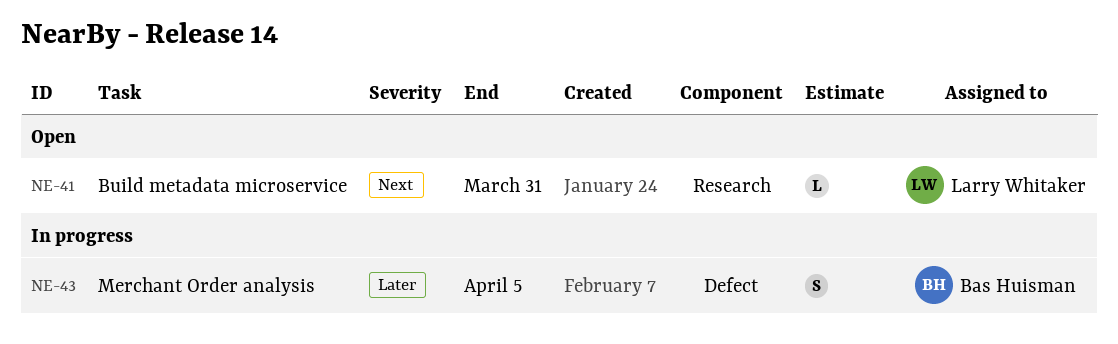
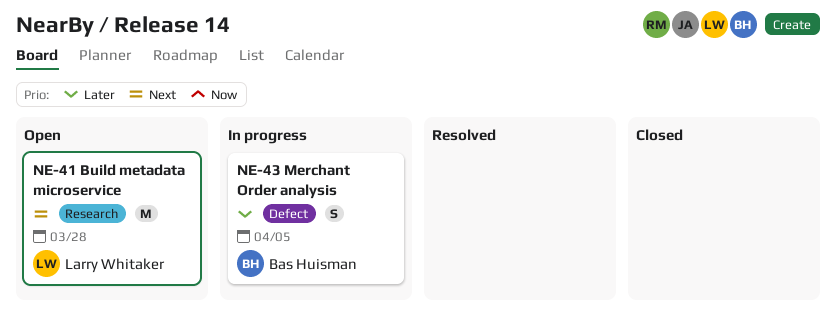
NE-41, estimate: L -> M
NE-41, due: Mar 31 -> Mar 28

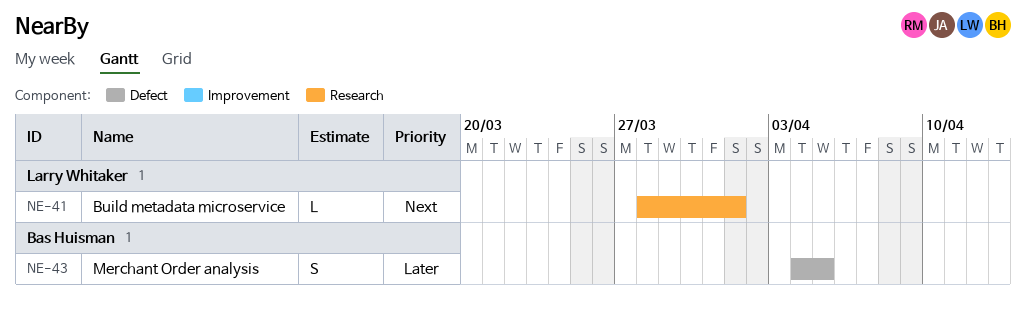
NE-41, estimate: M -> L
NE-41, due: Mar 28 -> Apr 1

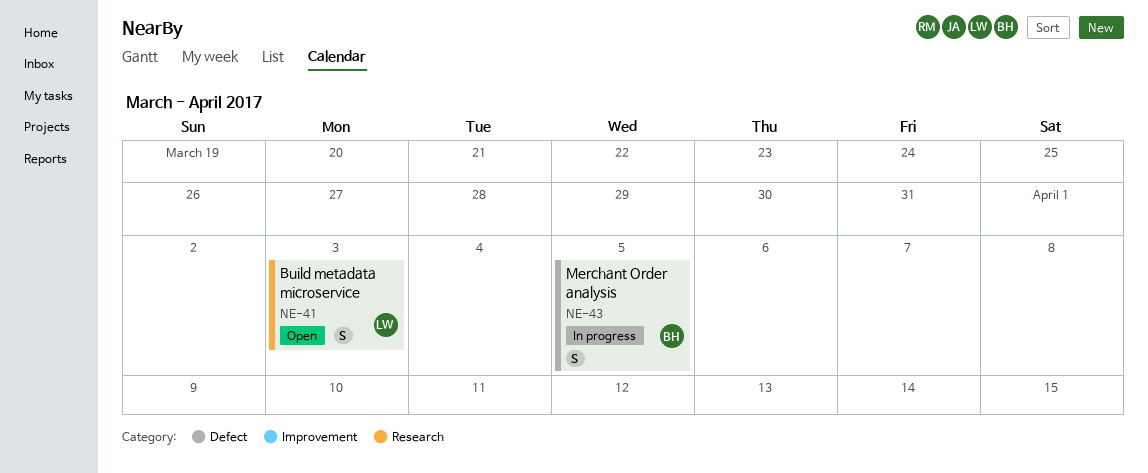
NE-41, estimate: L -> S
NE-41, due: Apr 1 -> Apr 3

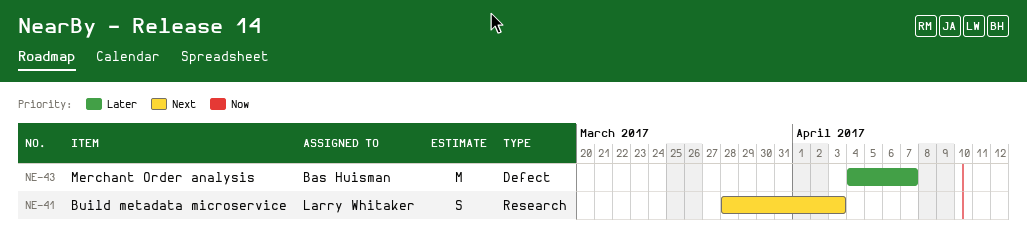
NE-43, estimate: S -> M
NE-43, due: Apr 5 -> Apr 7

